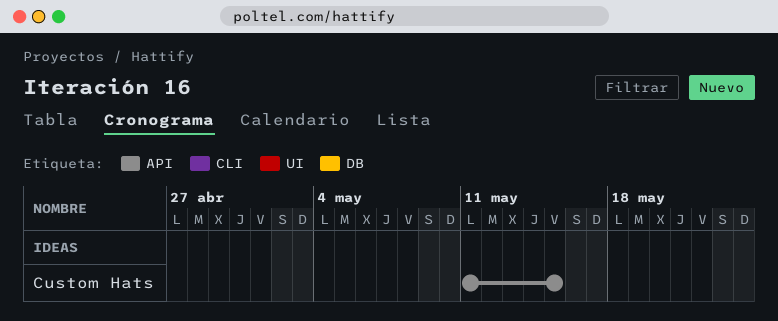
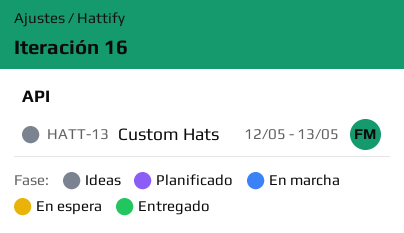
Custom Hats, start: May 11 -> May 12
Custom Hats, due: May 15 -> May 13

